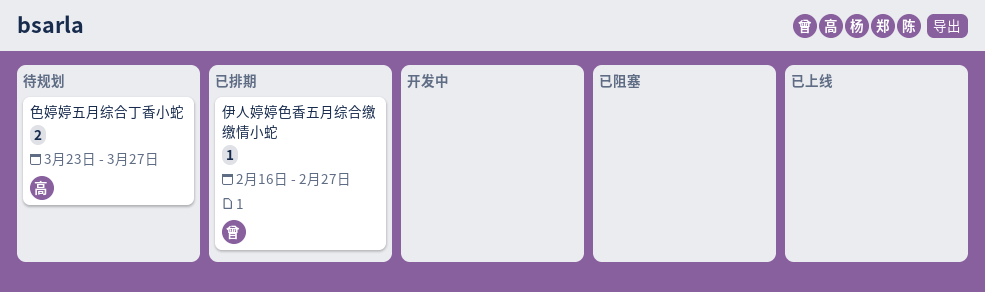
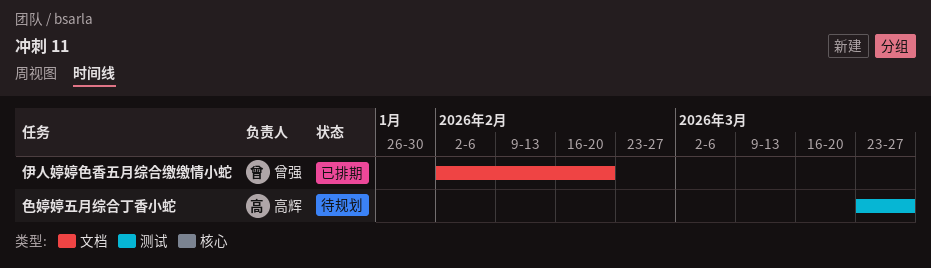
伊人婷婷色香五月综合缴缴情小蛇, start: Feb 16 -> Feb 2
伊人婷婷色香五月综合缴缴情小蛇, due: Feb 27 -> Feb 20

